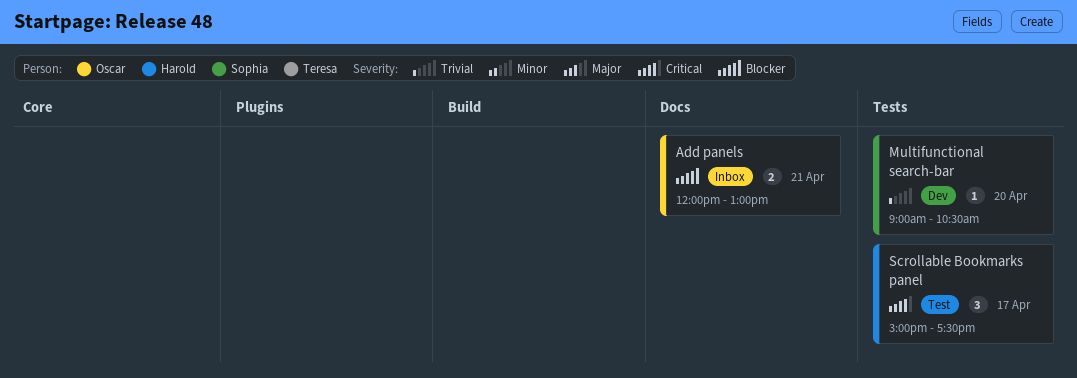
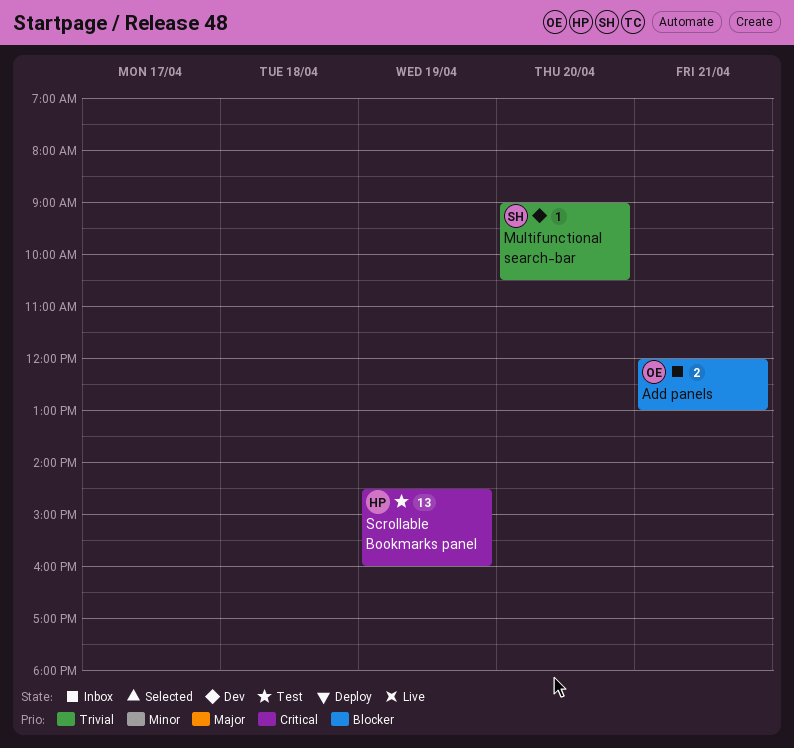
Scrollable Bookmarks panel, estimate: 3 -> 13
Scrollable Bookmarks panel, day: Apr 17 -> Apr 19
Scrollable Bookmarks panel, begins: 15:00 -> 14:30
Scrollable Bookmarks panel, ends: 17:30 -> 16:00

